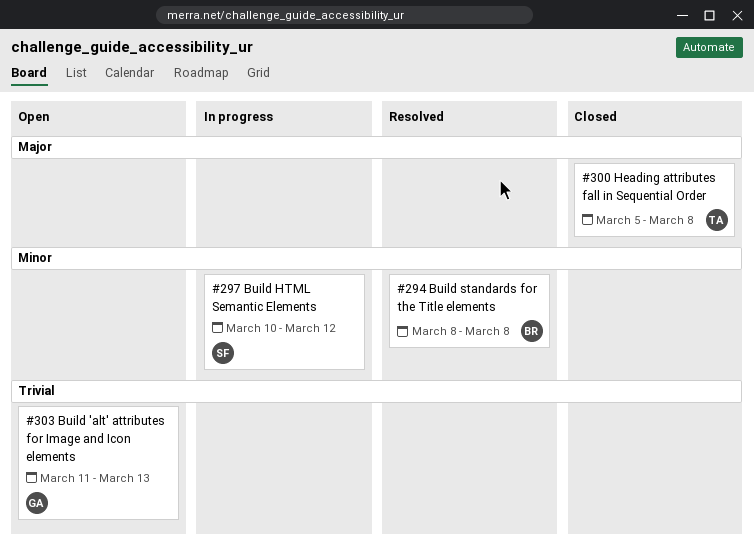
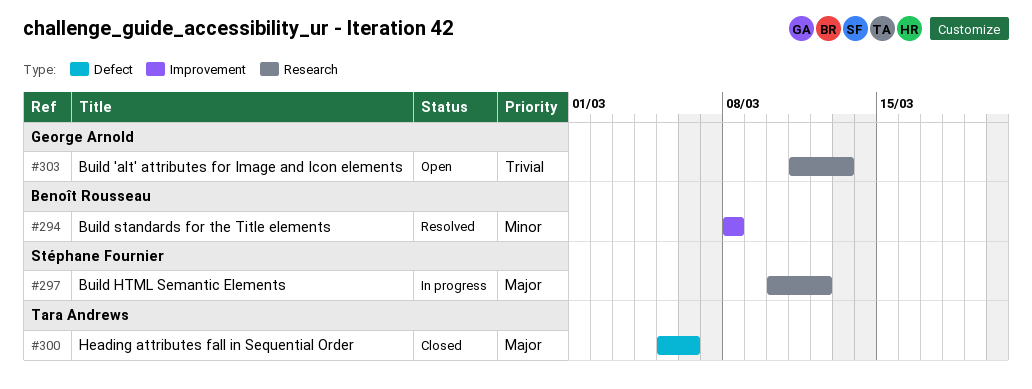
#297, priority: Minor -> Major
#300, due: Mar 8 -> Mar 6

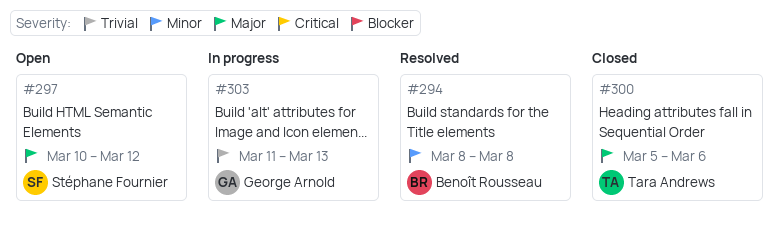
#297, status: In progress -> Open
#303, status: Open -> In progress

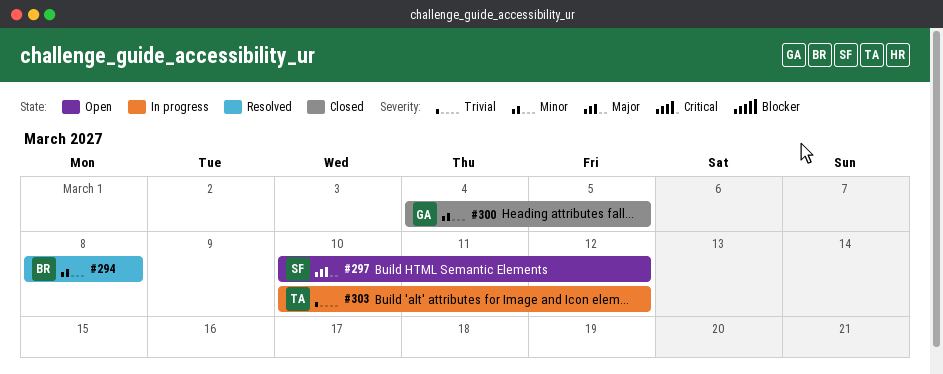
#300, owner: Tara Andrews -> George Arnold
#300, priority: Major -> Minor
#300, start: Mar 5 -> Mar 4
#300, due: Mar 6 -> Mar 5
#303, owner: George Arnold -> Tara Andrews
#303, start: Mar 11 -> Mar 10
#303, due: Mar 13 -> Mar 12

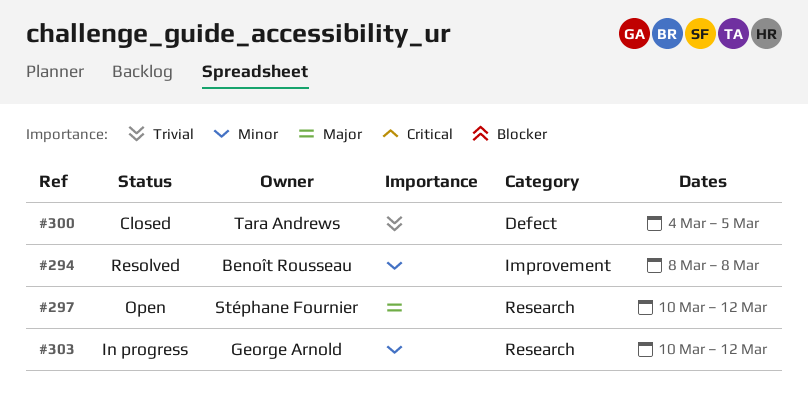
#300, owner: George Arnold -> Tara Andrews
#300, priority: Minor -> Trivial
#303, owner: Tara Andrews -> George Arnold
#303, priority: Trivial -> Minor

